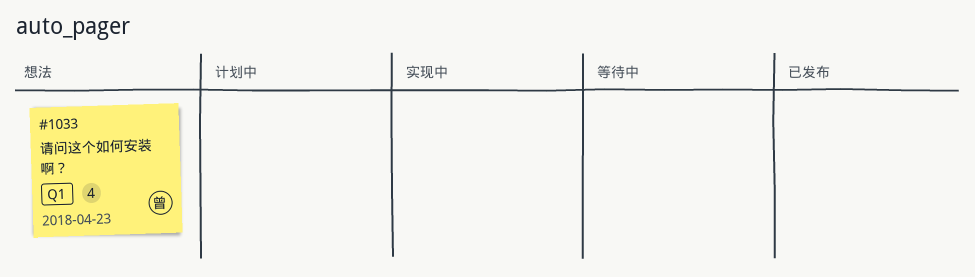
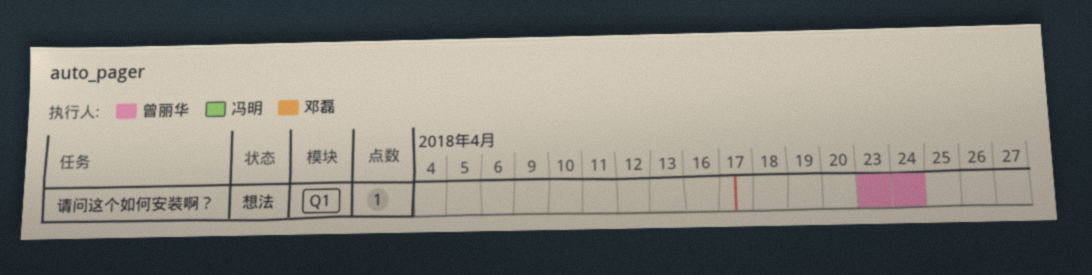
请问这个如何安装啊？, estimate: 4 -> 1
请问这个如何安装啊？, due: Apr 23 -> Apr 24

